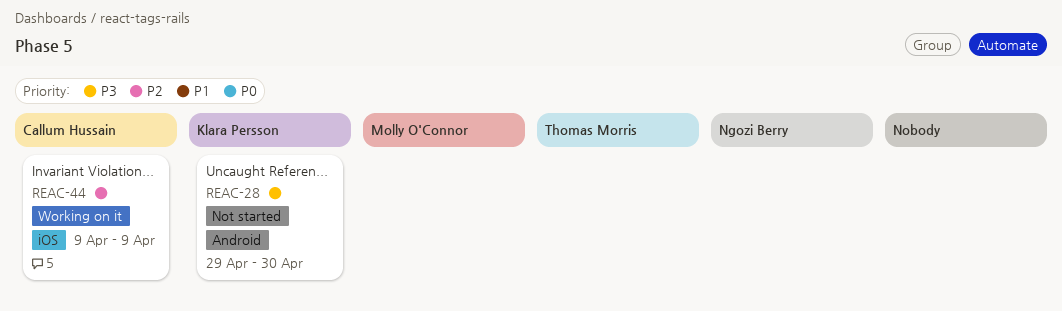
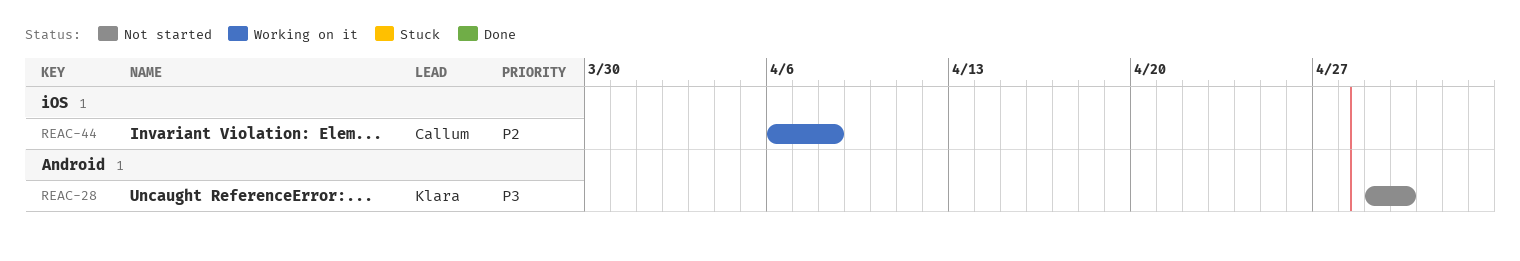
REAC-44, start: Apr 9 -> Apr 6
REAC-44, due: Apr 9 -> Apr 8

